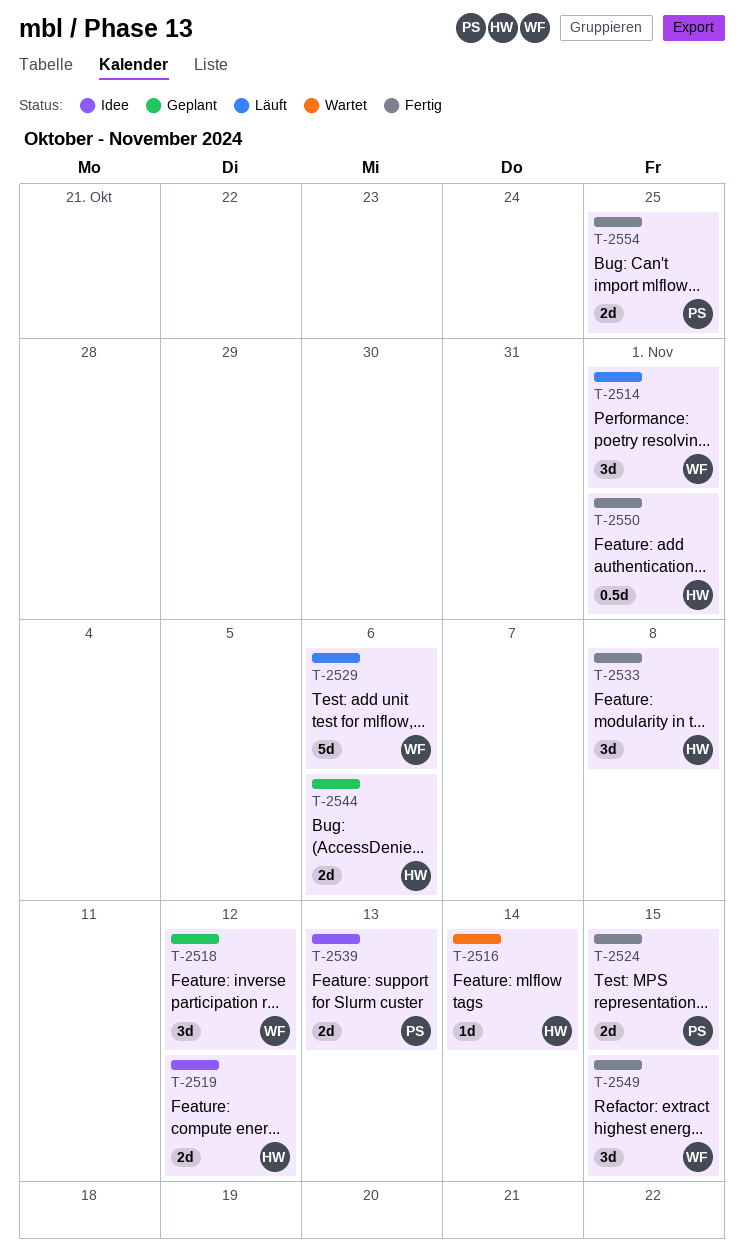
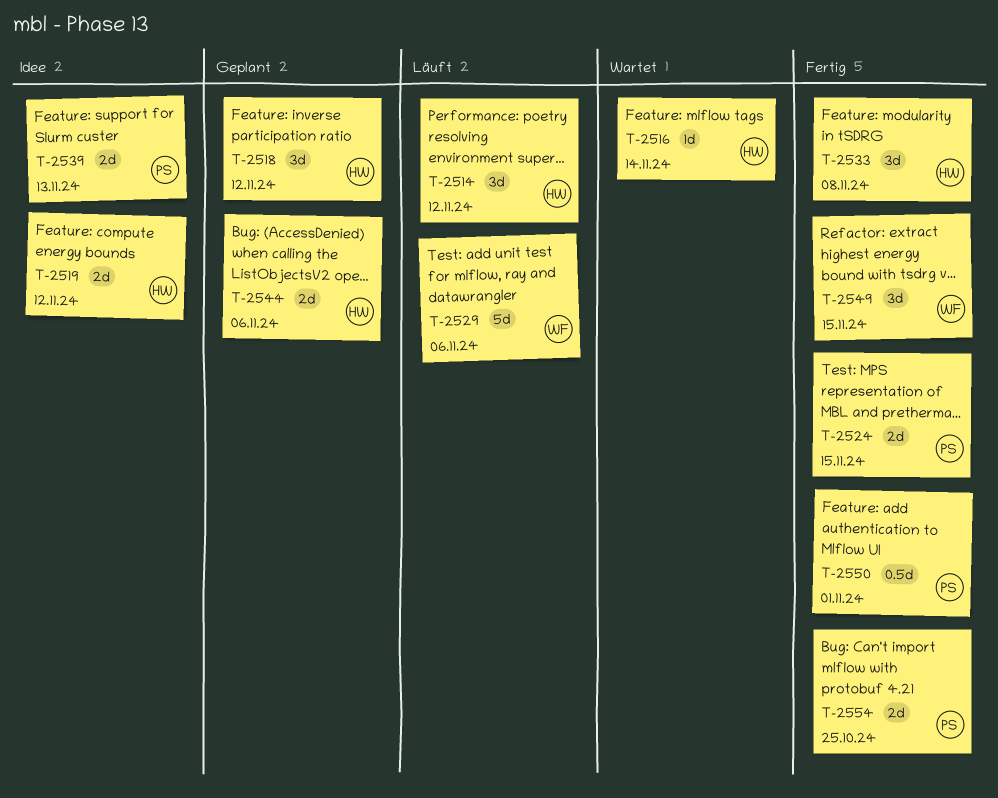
T-2514, owner: WF -> HW
T-2514, due: Nov 1 -> Nov 12
T-2518, owner: WF -> HW
T-2550, owner: HW -> PS

